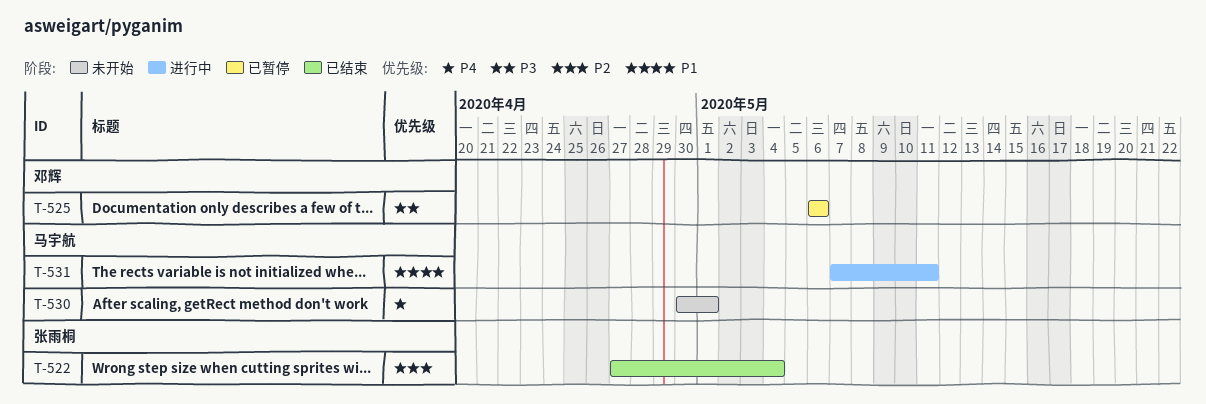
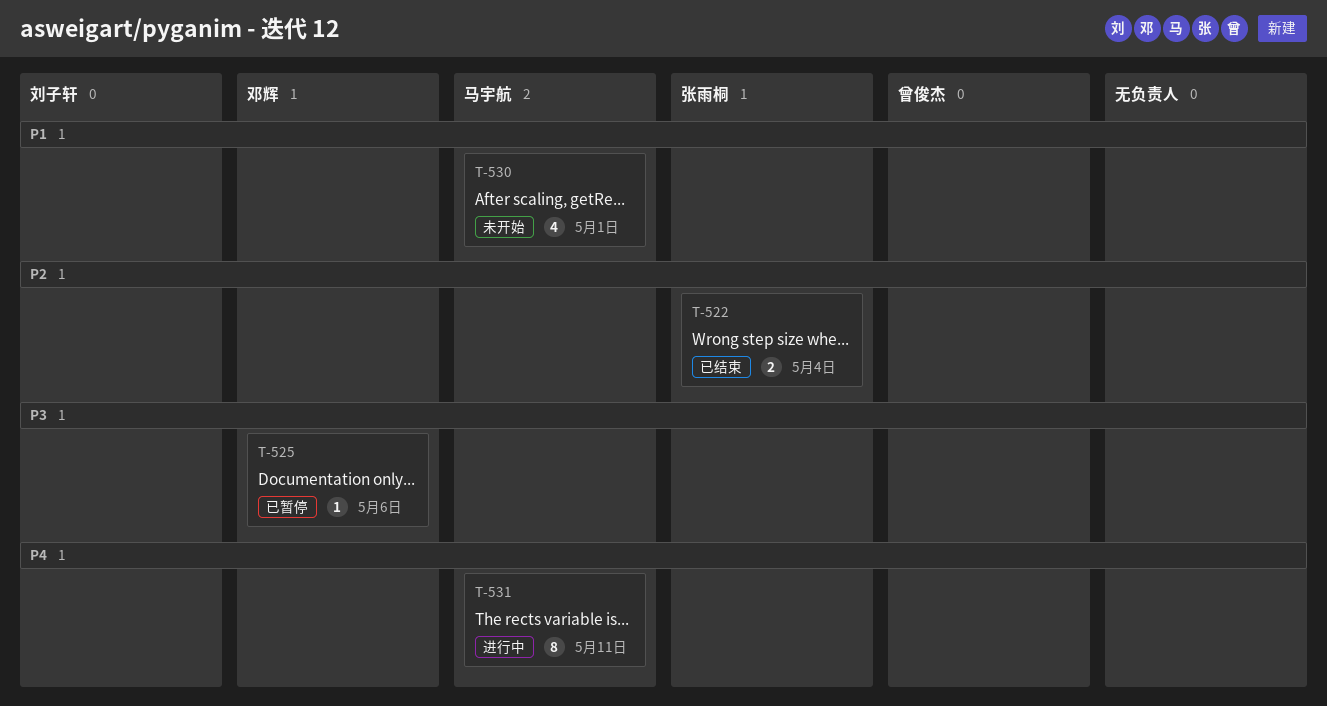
T-530, priority: P4 -> P1
T-531, priority: P1 -> P4

